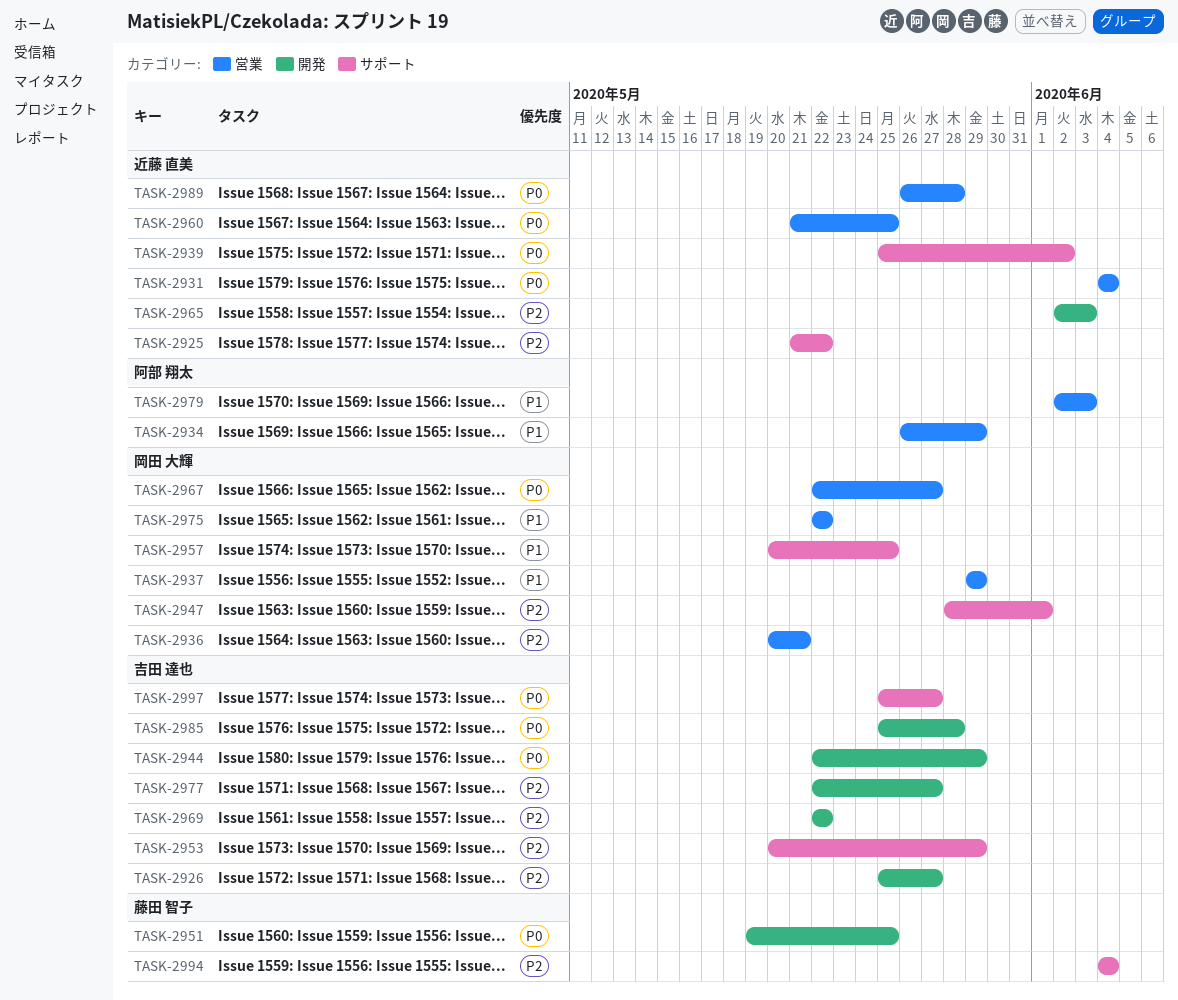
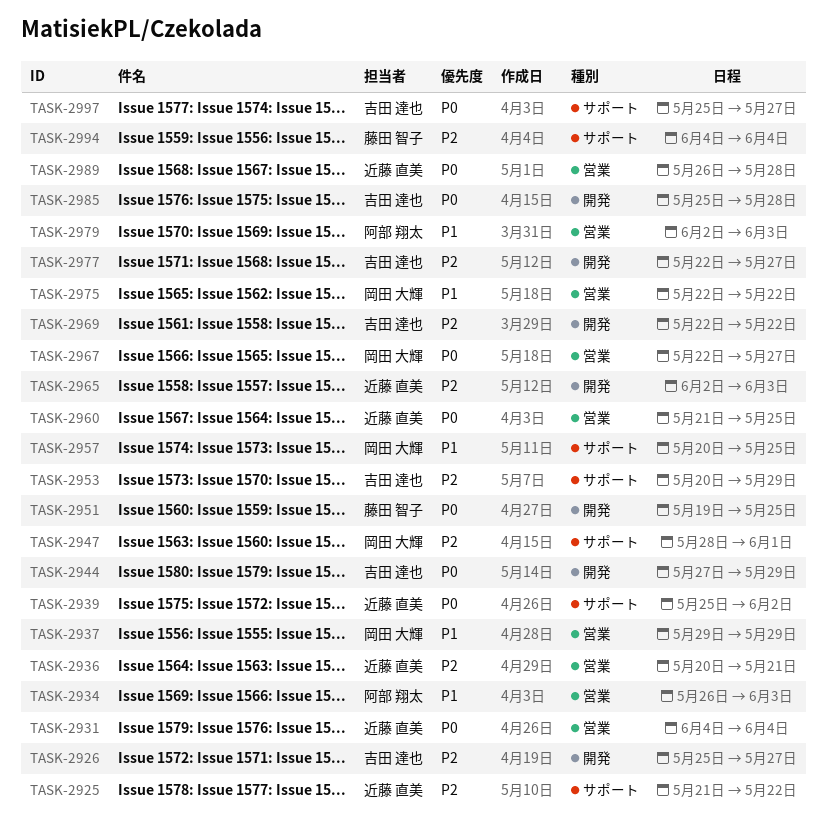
TASK-2934, due: May 29 -> Jun 3
TASK-2936, owner: 岡田 大輝 -> 近藤 直美
TASK-2944, start: May 22 -> May 27

